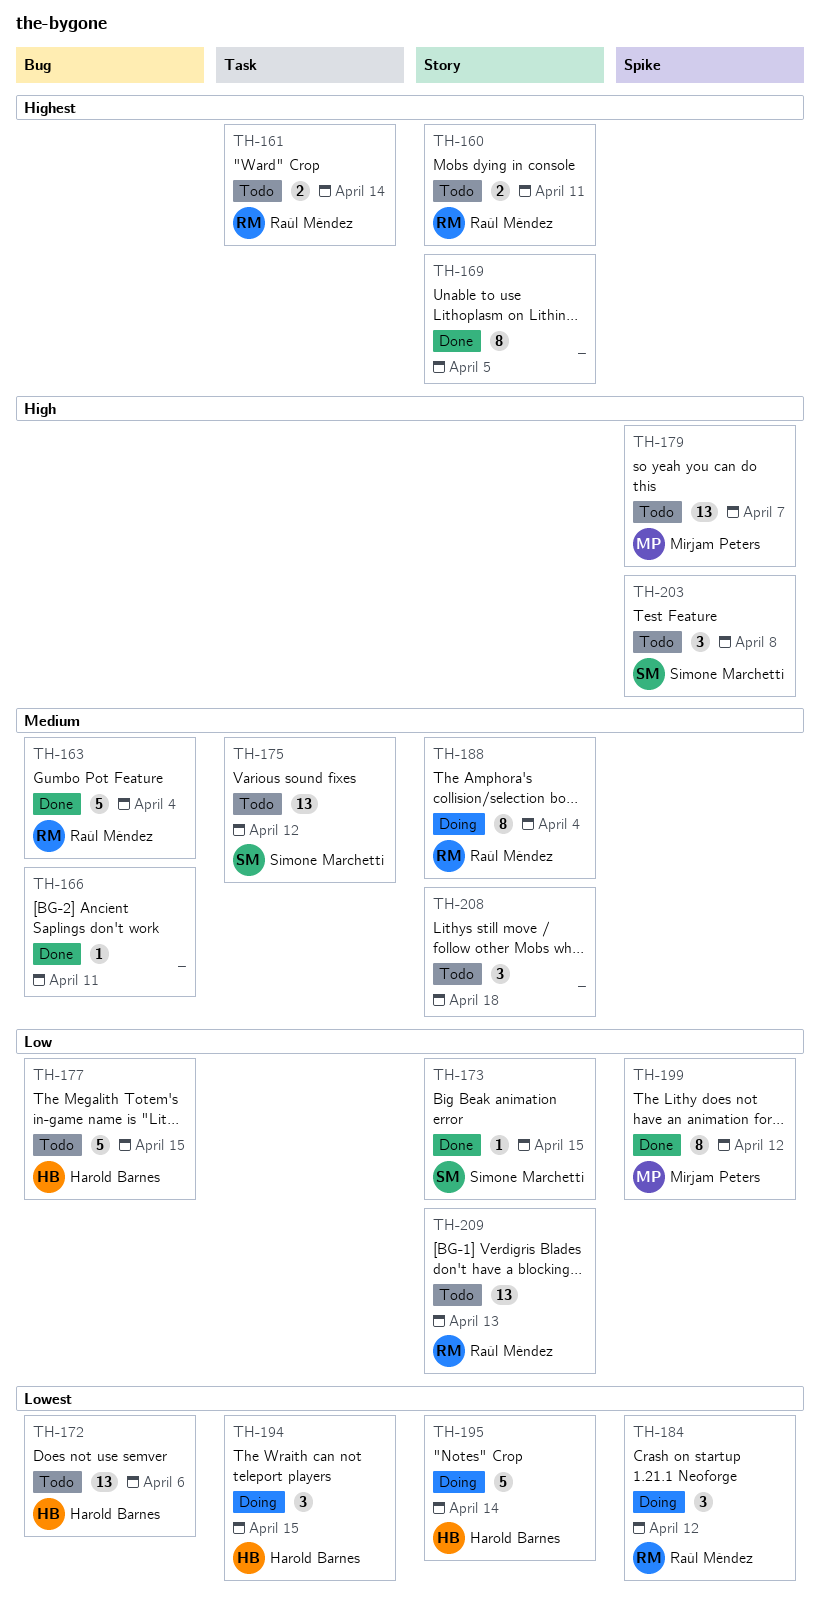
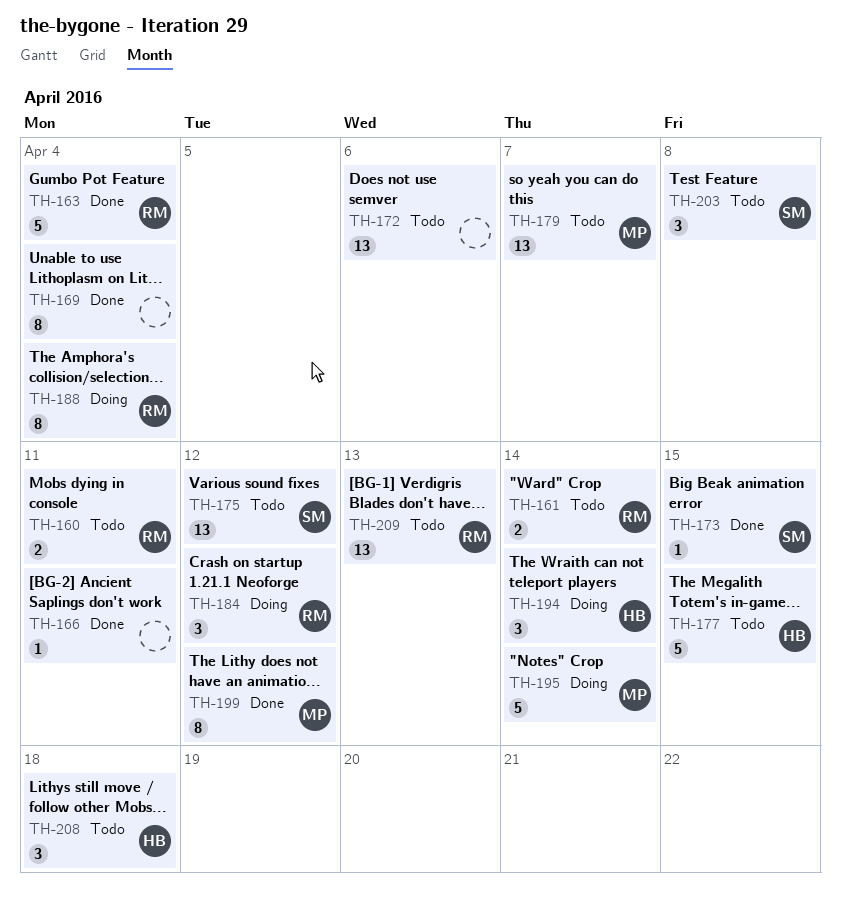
TH-169, due: Apr 5 -> Apr 4
TH-172, owner: Harold Barnes -> none
TH-194, due: Apr 15 -> Apr 14
TH-195, owner: Harold Barnes -> Mirjam Peters
TH-208, owner: none -> Harold Barnes

